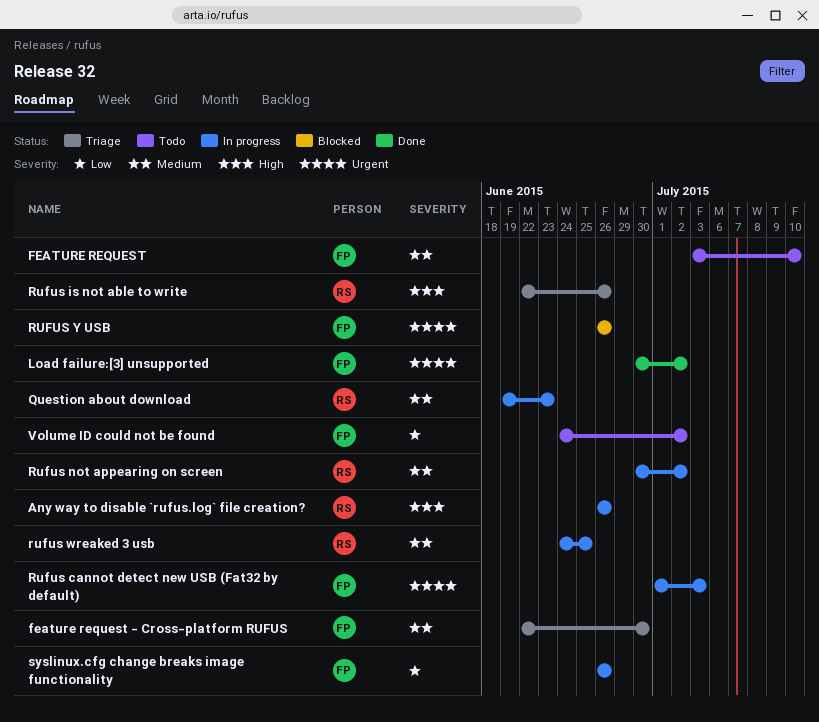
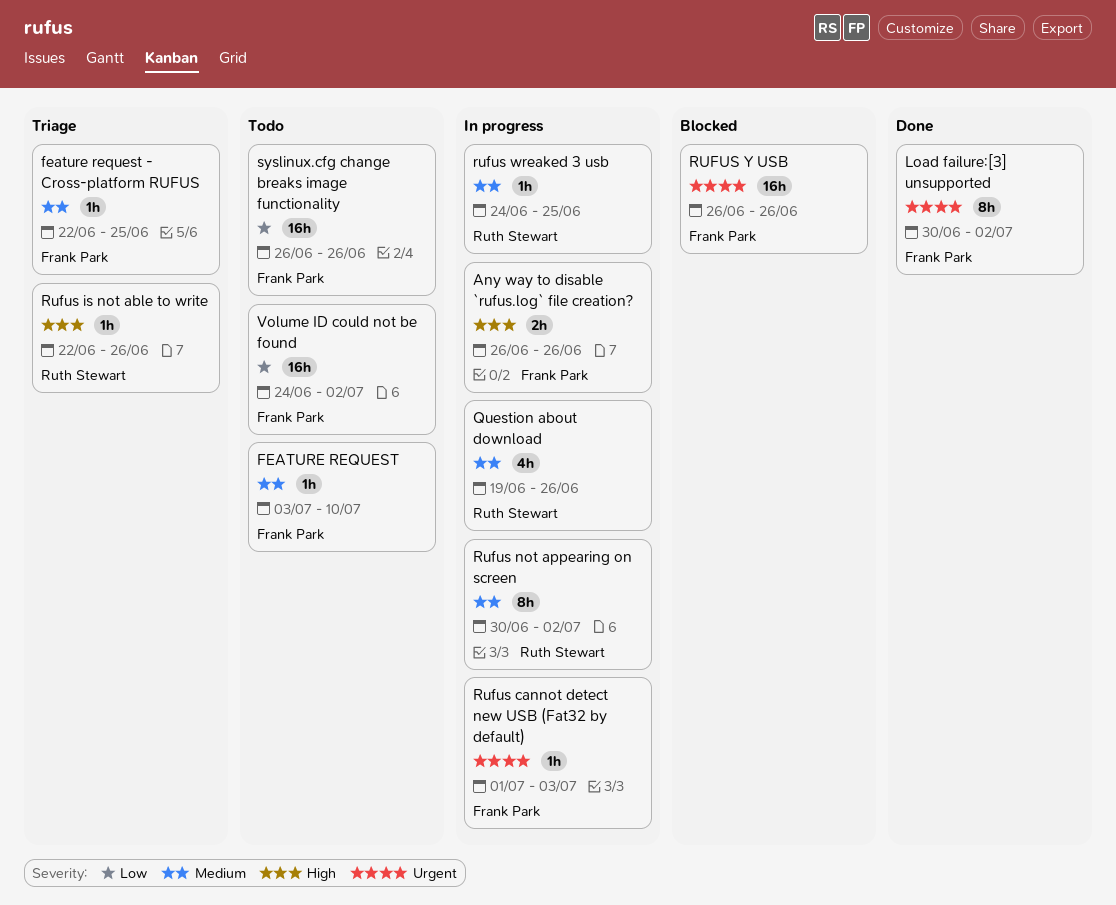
Any way to disable `rufus.log` file creation?, owner: Ruth Stewart -> Frank Park
feature request - Cross-platform RUFUS, due: Jun 30 -> Jun 25
Question about download, due: Jun 23 -> Jun 26
syslinux.cfg change breaks image functionality, status: In progress -> Todo

